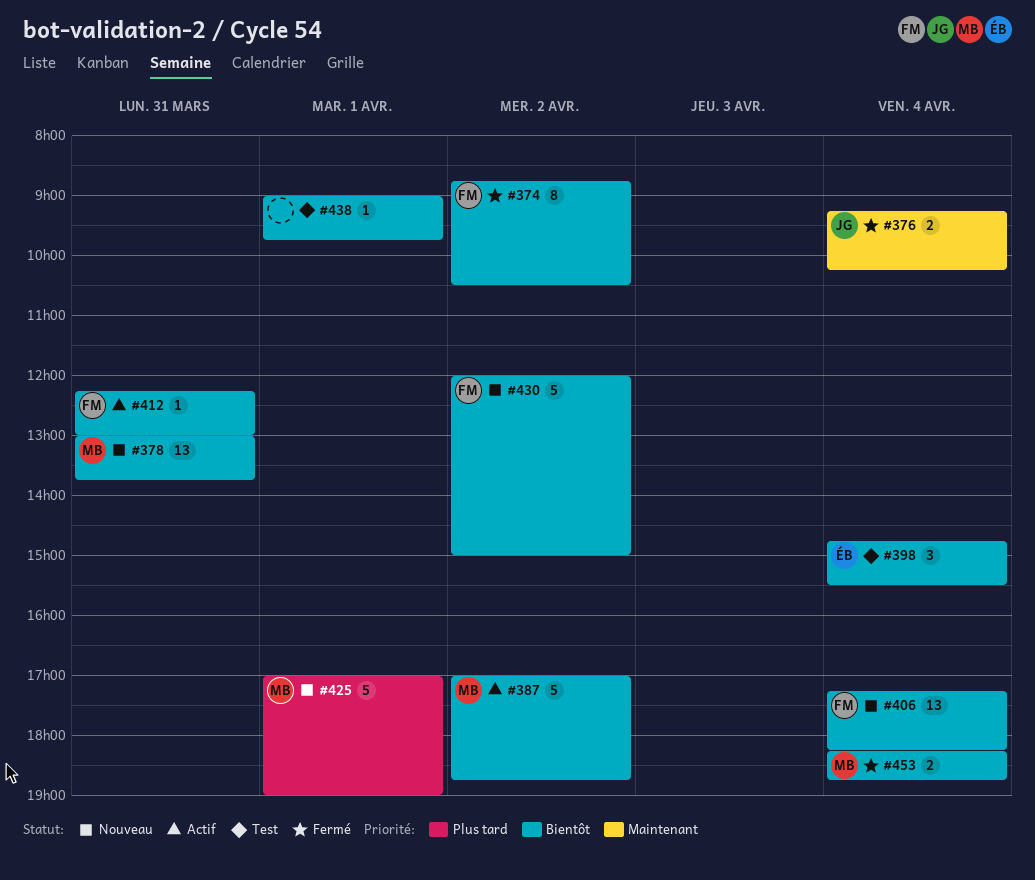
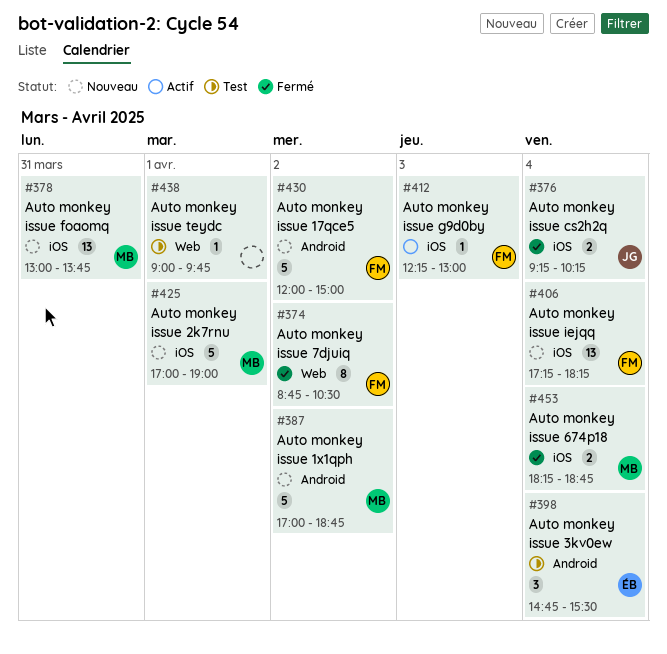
#387, status: Actif -> Nouveau
#412, day: Mar 31 -> Apr 3

